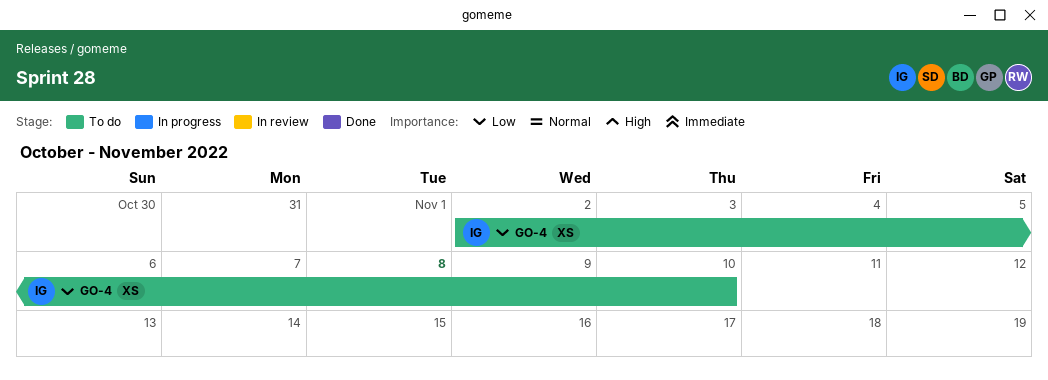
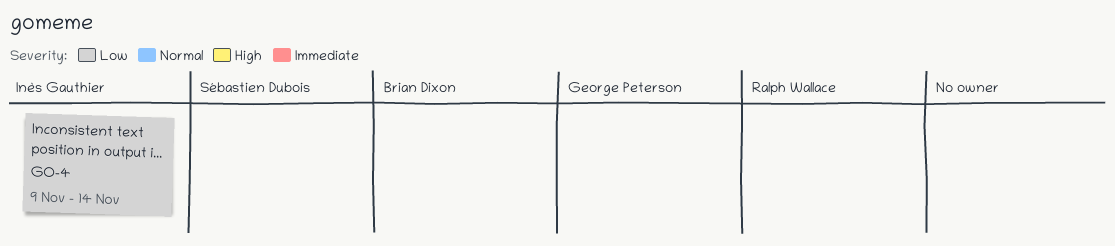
GO-4, start: Nov 2 -> Nov 9
GO-4, due: Nov 10 -> Nov 14

